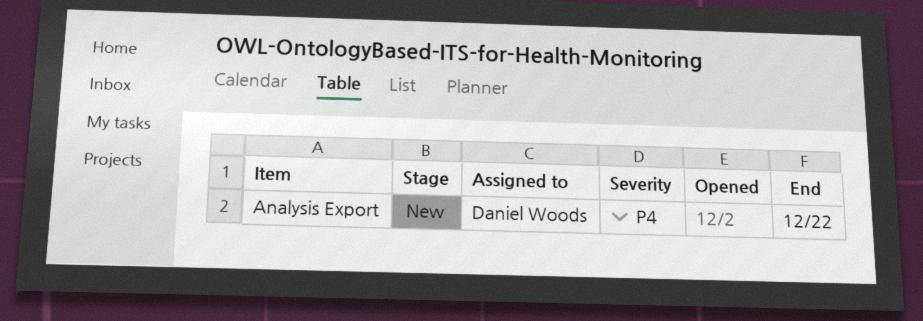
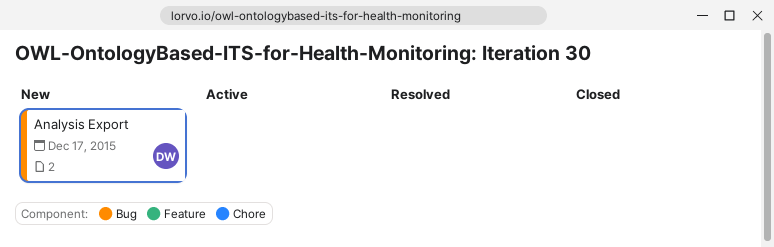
Analysis Export, due: Dec 22 -> Dec 17

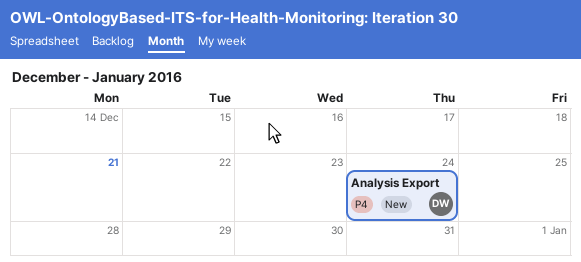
Analysis Export, due: Dec 17 -> Dec 24

